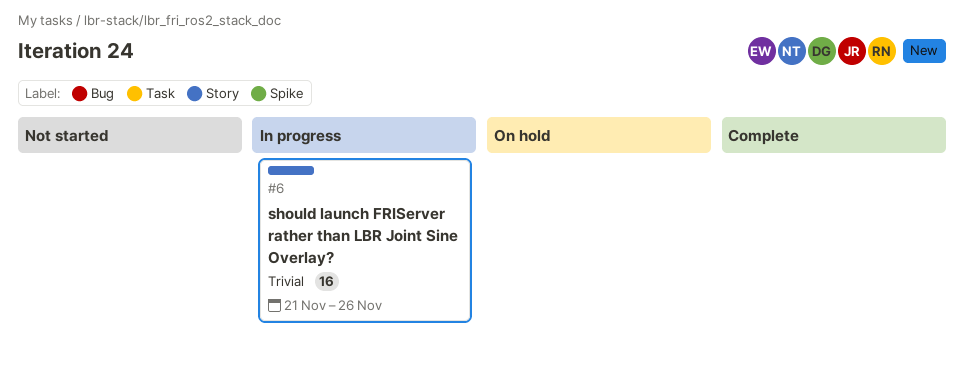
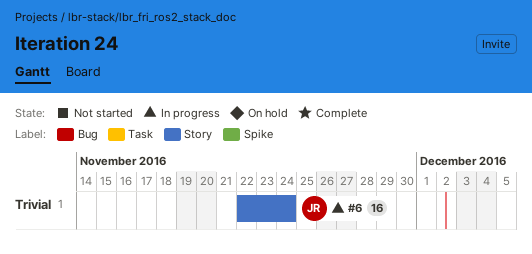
#6, start: Nov 21 -> Nov 22
#6, due: Nov 26 -> Nov 24

